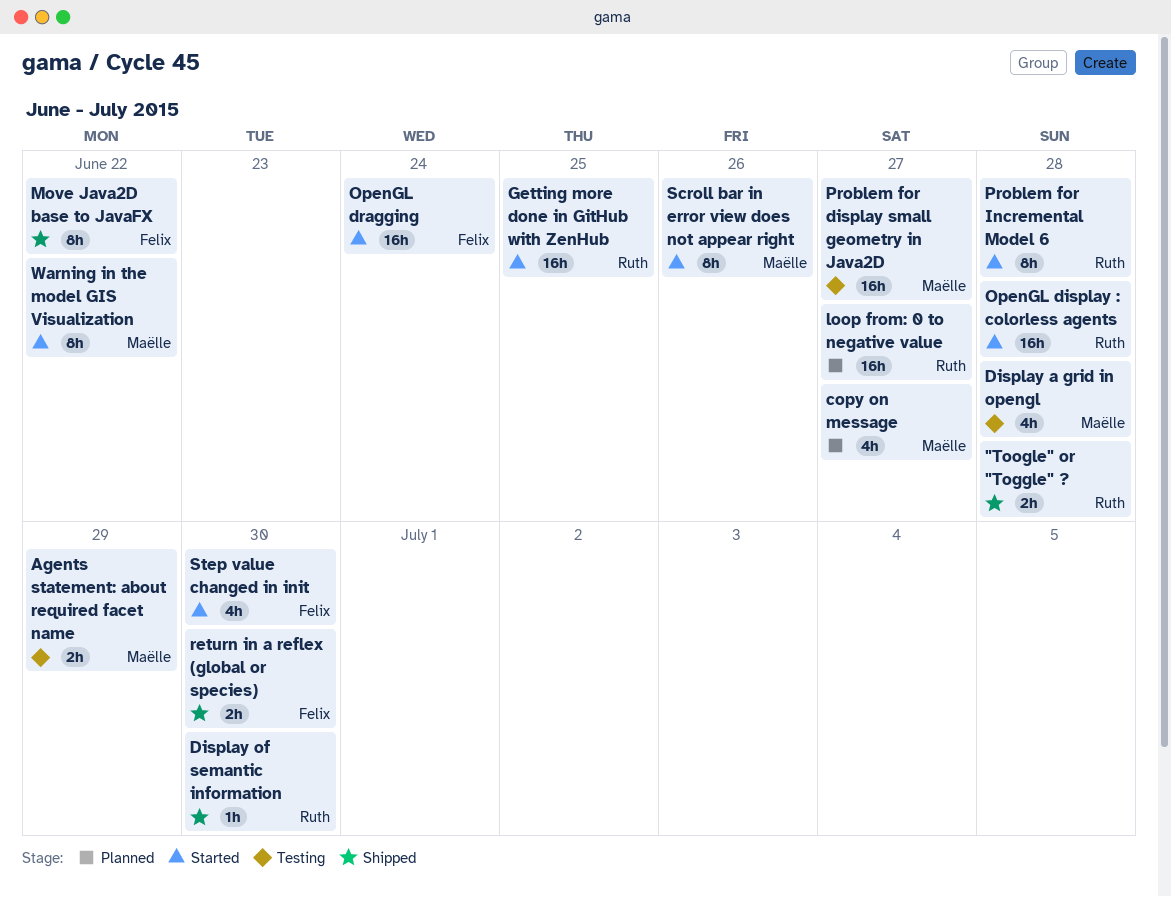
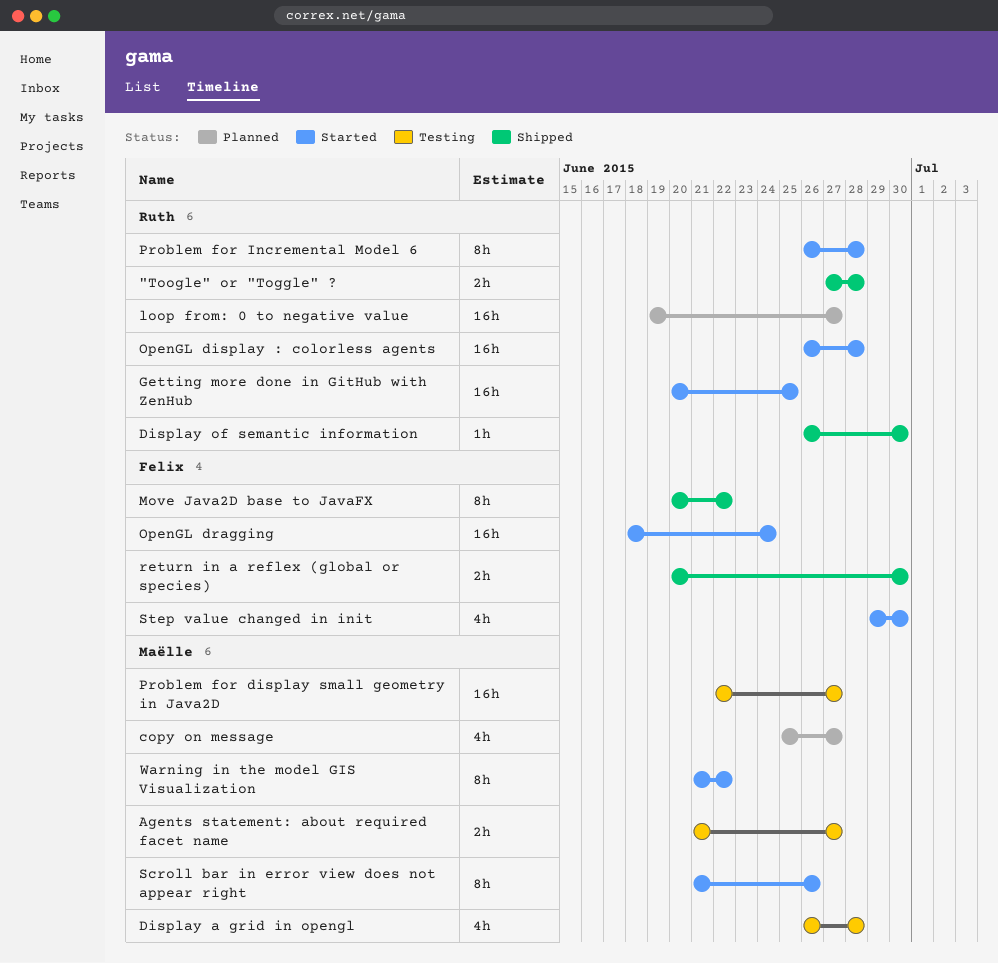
Agents statement: about required facet name, due: Jun 29 -> Jun 27

